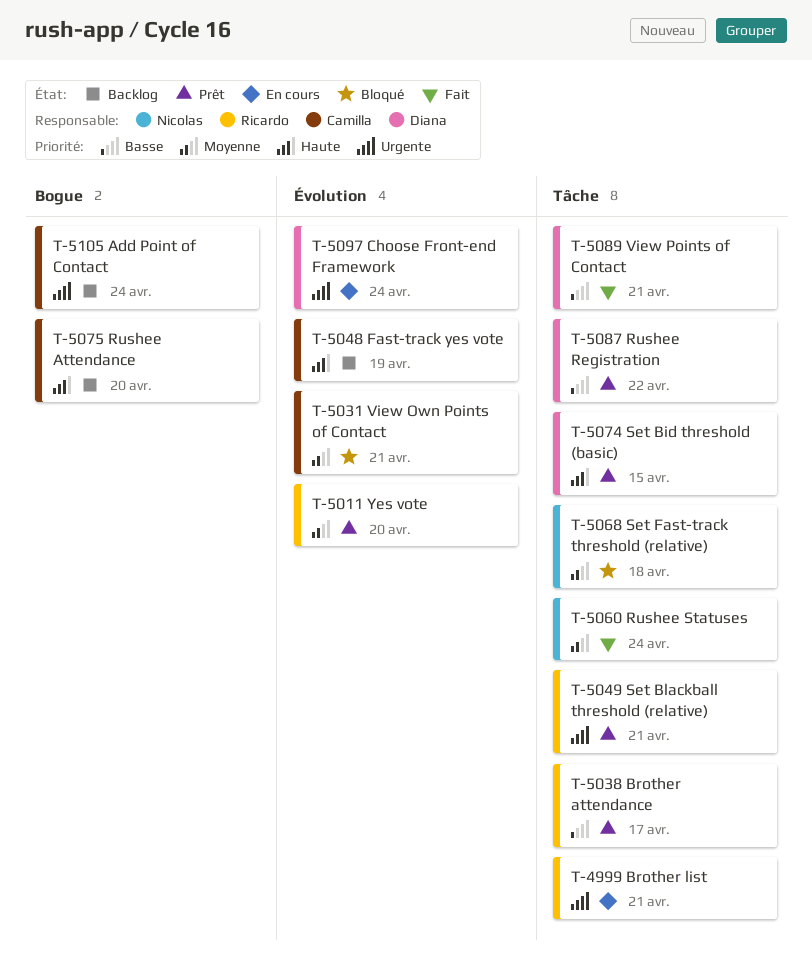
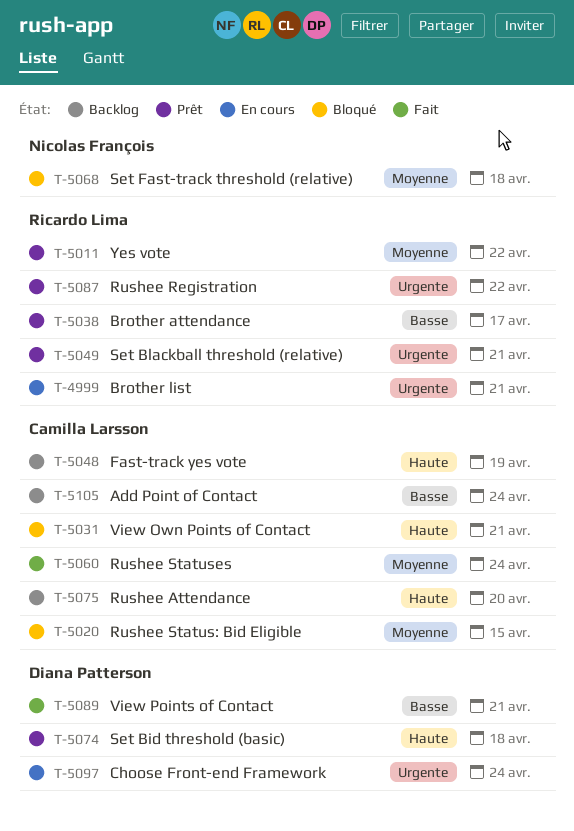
T-5011, due: Apr 20 -> Apr 22
T-5020: none -> present
T-5031, priority: Moyenne -> Haute
T-5060, owner: Nicolas François -> Camilla Larsson
T-5074, due: Apr 15 -> Apr 18
T-5087, owner: Diana Patterson -> Ricardo Lima
T-5087, priority: Basse -> Urgente
T-5105, priority: Urgente -> Basse

